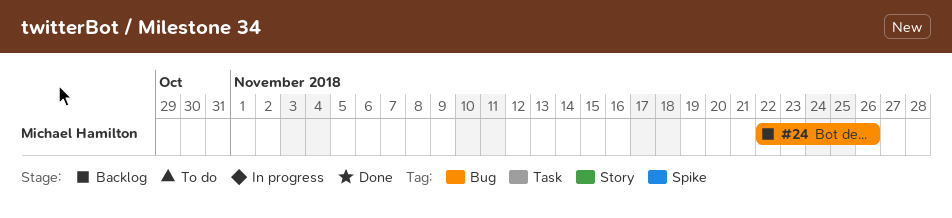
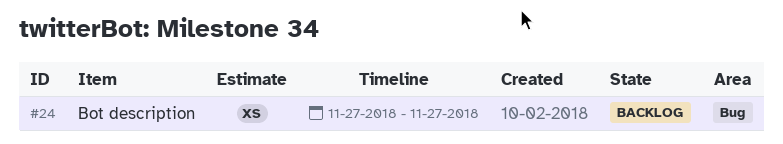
#24, start: Nov 22 -> Nov 27
#24, due: Nov 26 -> Nov 27

